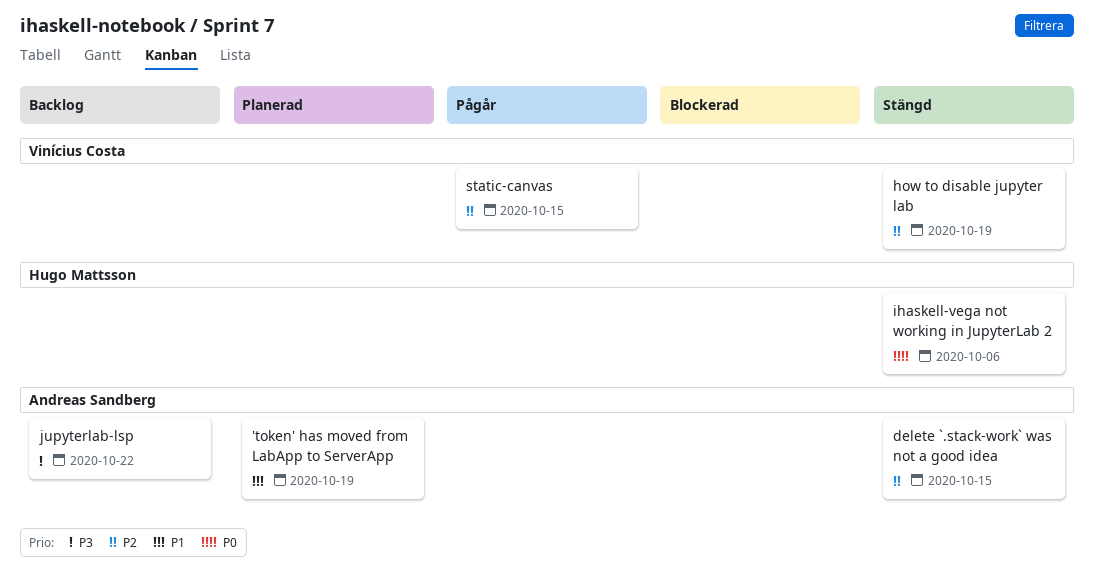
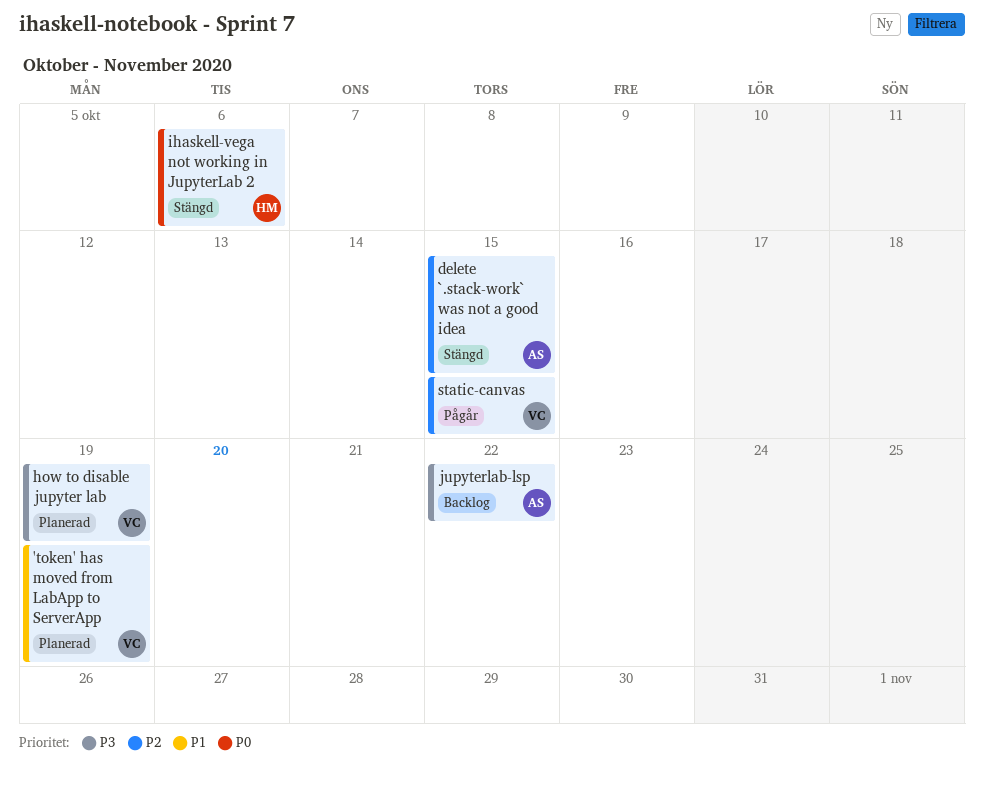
'token' has moved from LabApp to ServerApp, owner: Andreas Sandberg -> Vinícius Costa
how to disable jupyter lab, status: Stängd -> Planerad
how to disable jupyter lab, priority: P2 -> P3

